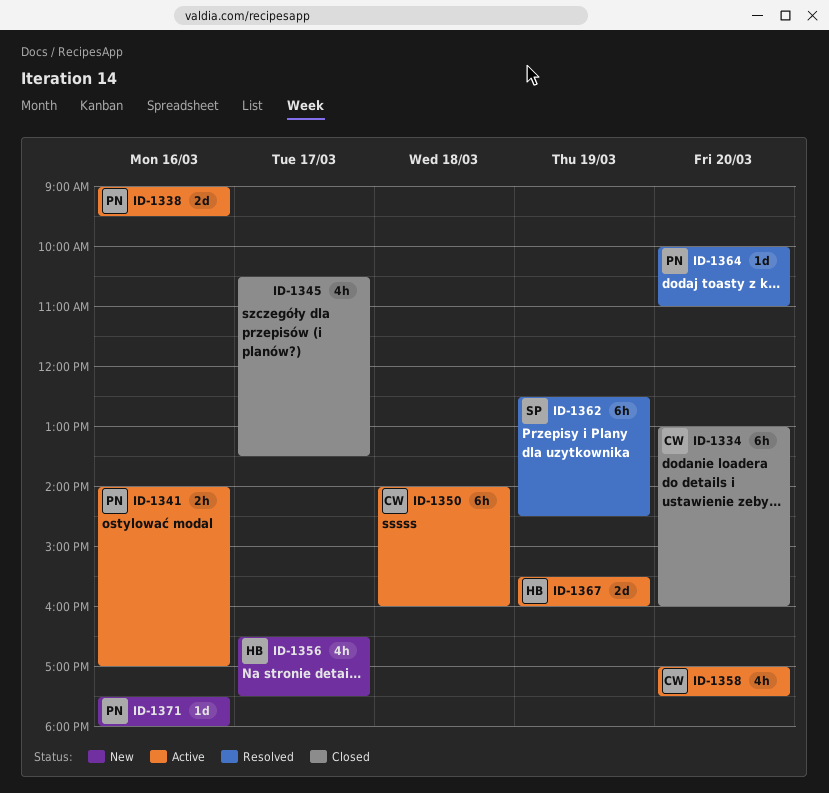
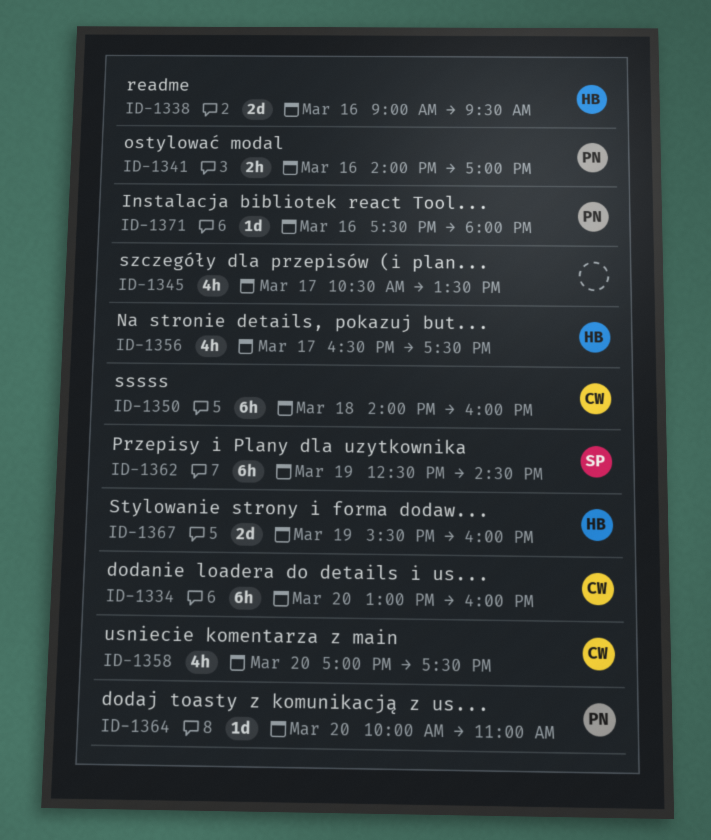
ID-1338, owner: PN -> HB

